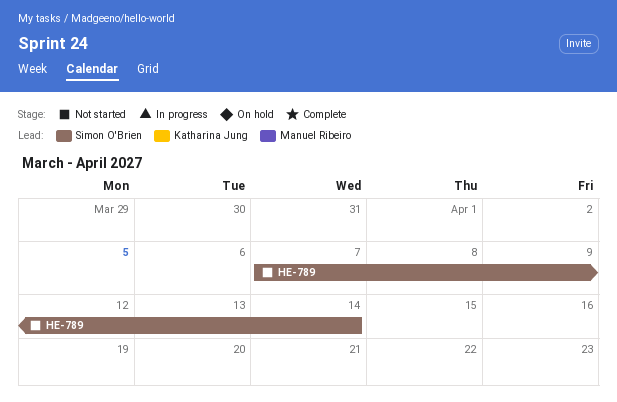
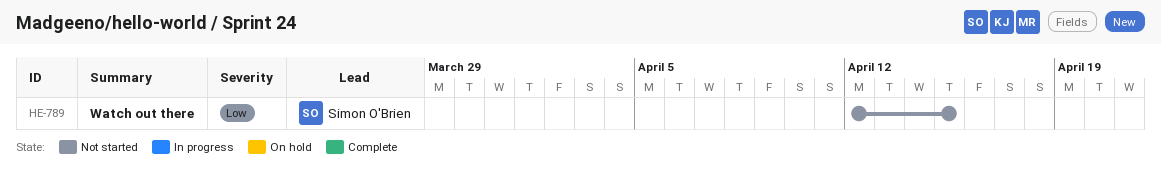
HE-789, start: Apr 7 -> Apr 12
HE-789, due: Apr 14 -> Apr 15

